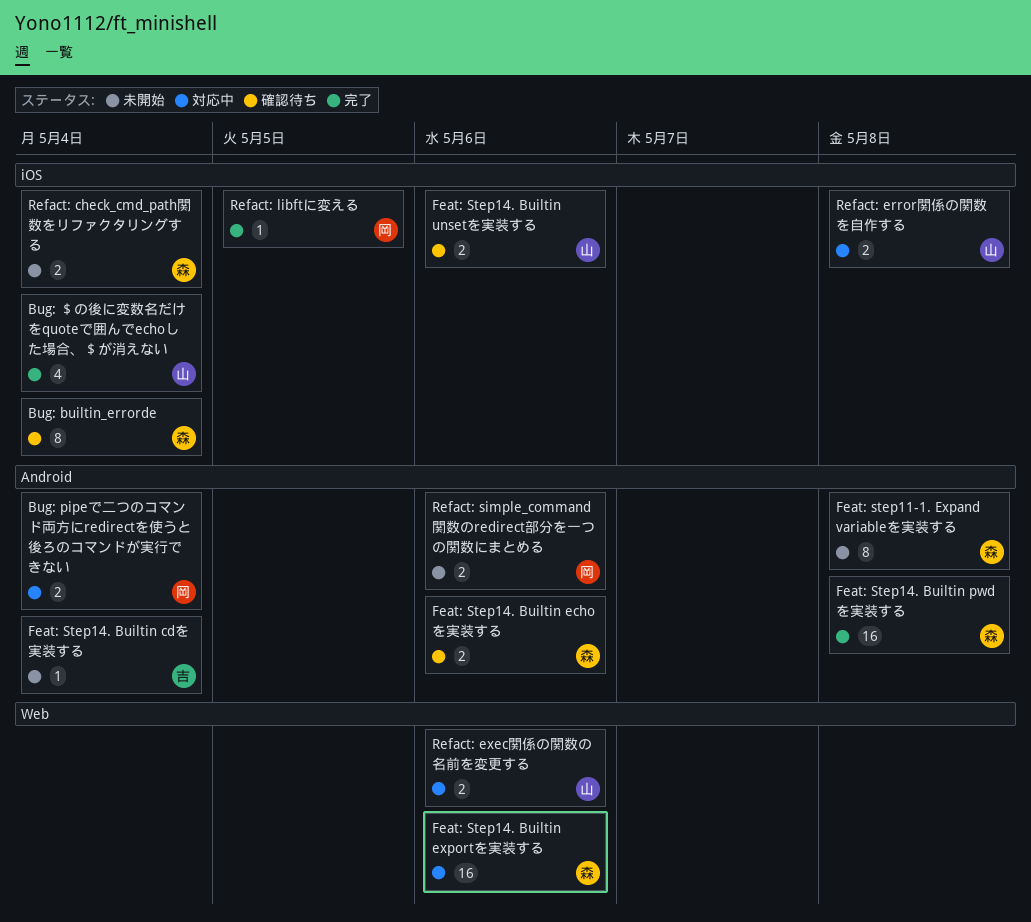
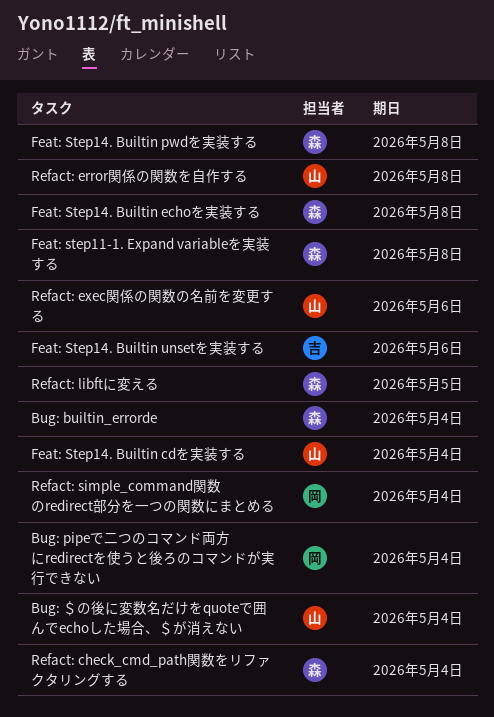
Feat: Step14. Builtin cdを実装する, owner: 吉 -> 山
Feat: Step14. Builtin echoを実装する, due: May 6 -> May 8
Feat: Step14. Builtin exportを実装する: present -> none
Feat: Step14. Builtin unsetを実装する, owner: 山 -> 吉
Refact: libftに変える, owner: 岡 -> 森
Refact: simple_command関数のredirect部分を一つの関数にまとめる, due: May 6 -> May 4

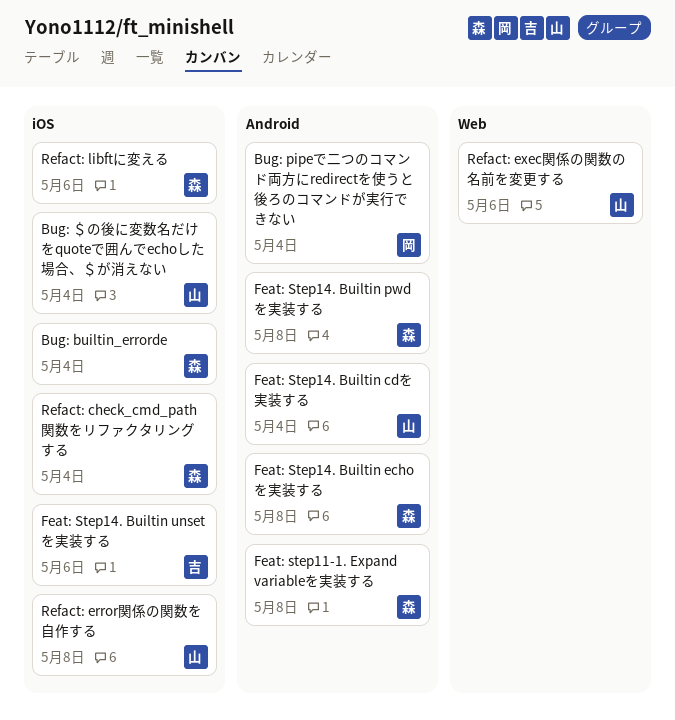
Refact: libftに変える, due: May 5 -> May 6
Refact: simple_command関数のredirect部分を一つの関数にまとめる: present -> none

